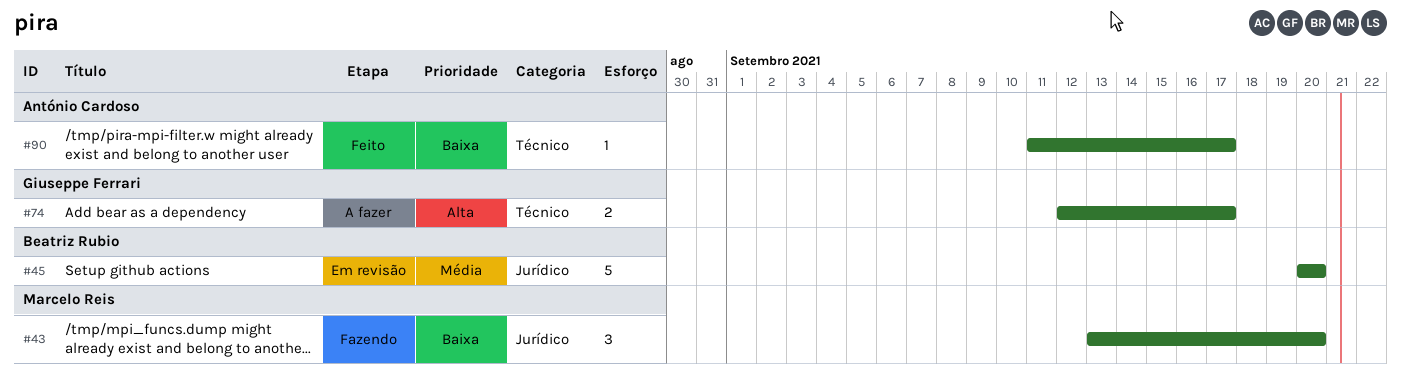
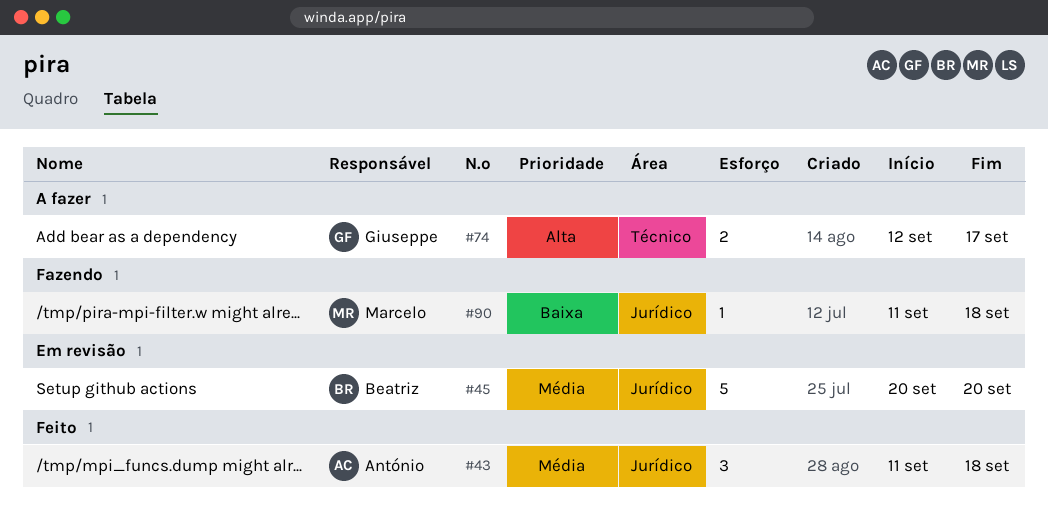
#43, status: Fazendo -> Feito
#43, owner: Marcelo Reis -> António Cardoso
#43, priority: Baixa -> Média
#43, start: Sep 13 -> Sep 11
#43, due: Sep 20 -> Sep 18
#90, status: Feito -> Fazendo
#90, owner: António Cardoso -> Marcelo Reis
#90, label: Técnico -> Jurídico
#90, due: Sep 17 -> Sep 18

